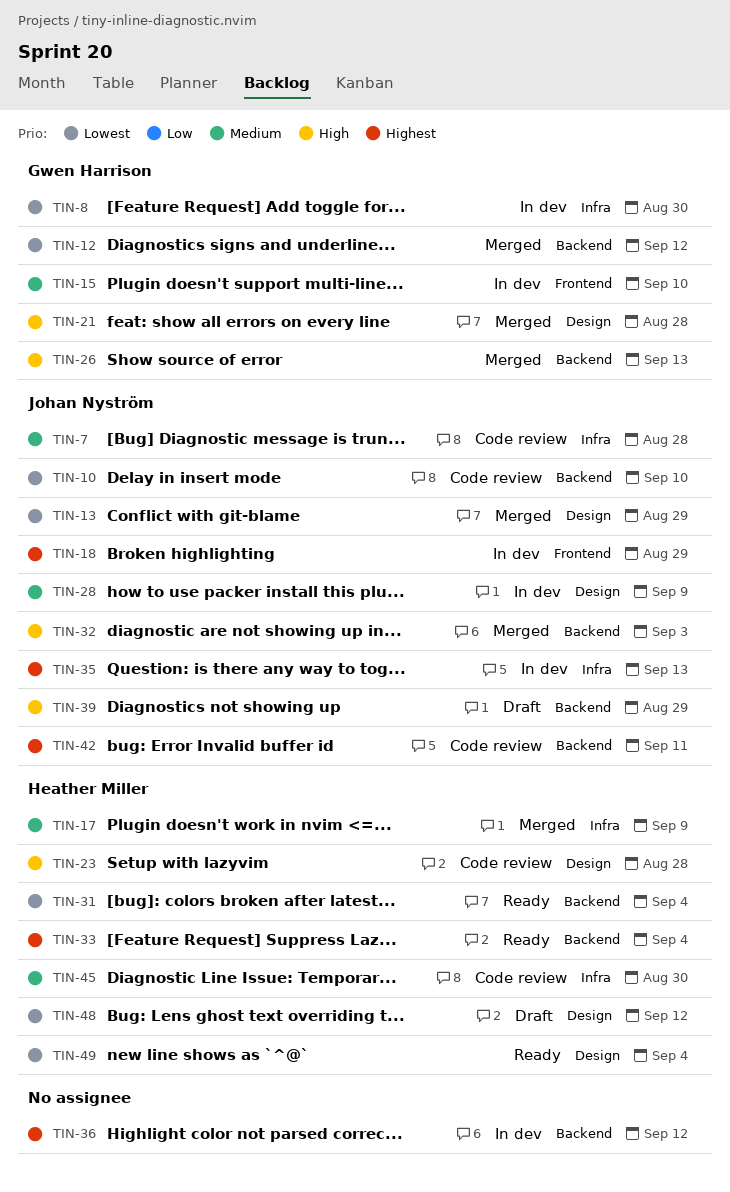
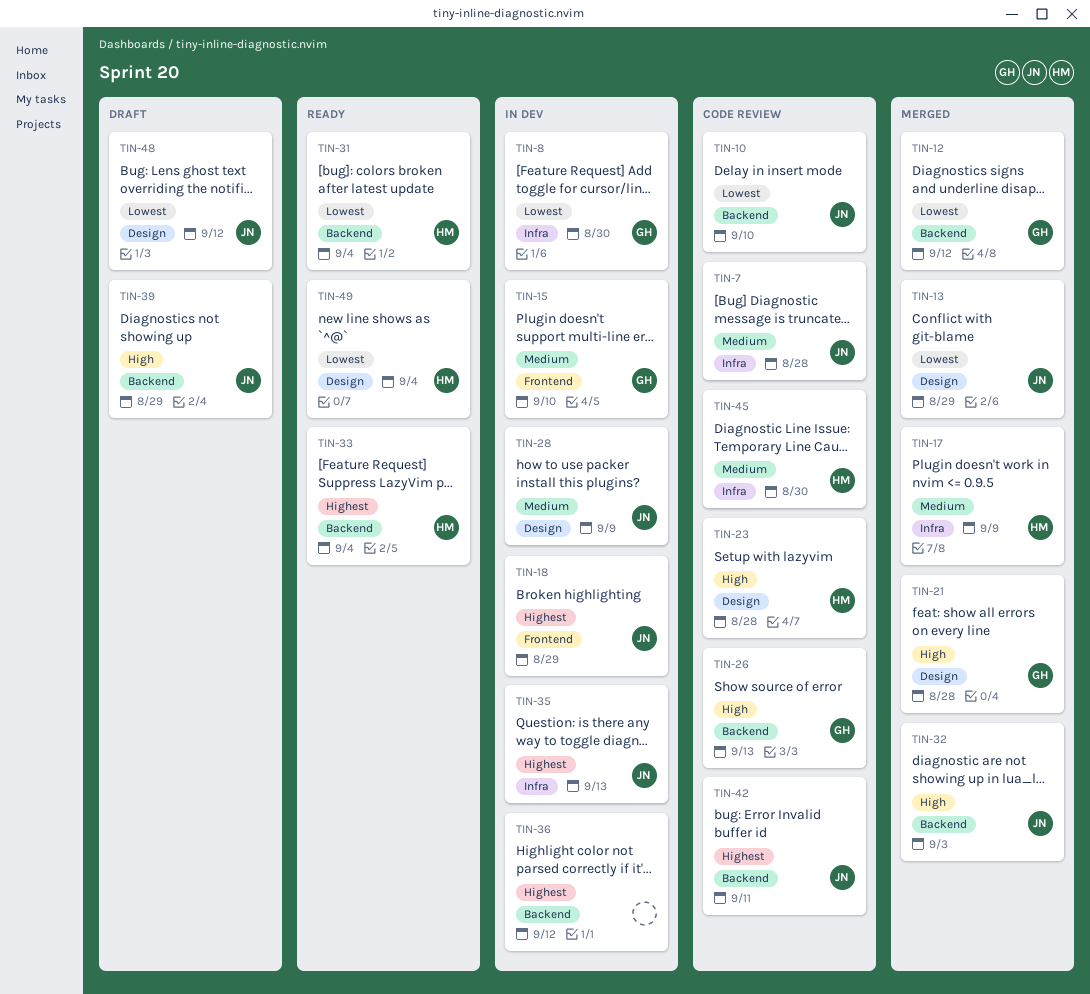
TIN-26, status: Merged -> Code review
TIN-48, owner: Heather Miller -> Johan Nyström

